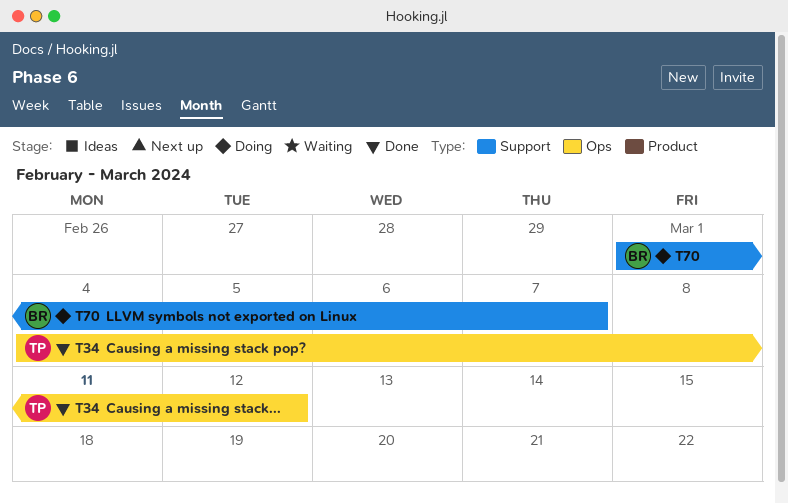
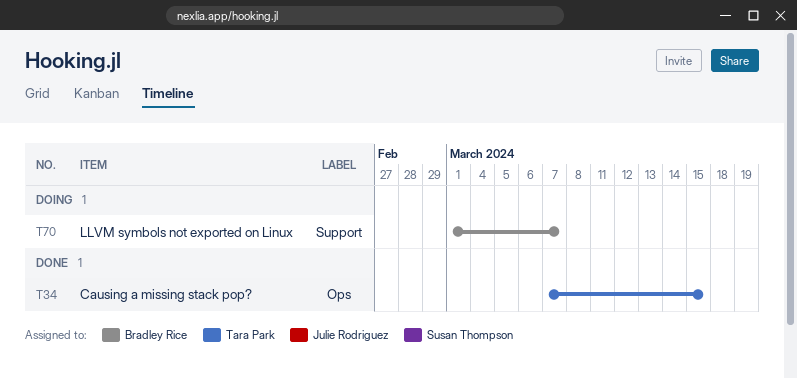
T34, start: Mar 4 -> Mar 7
T34, due: Mar 12 -> Mar 15

